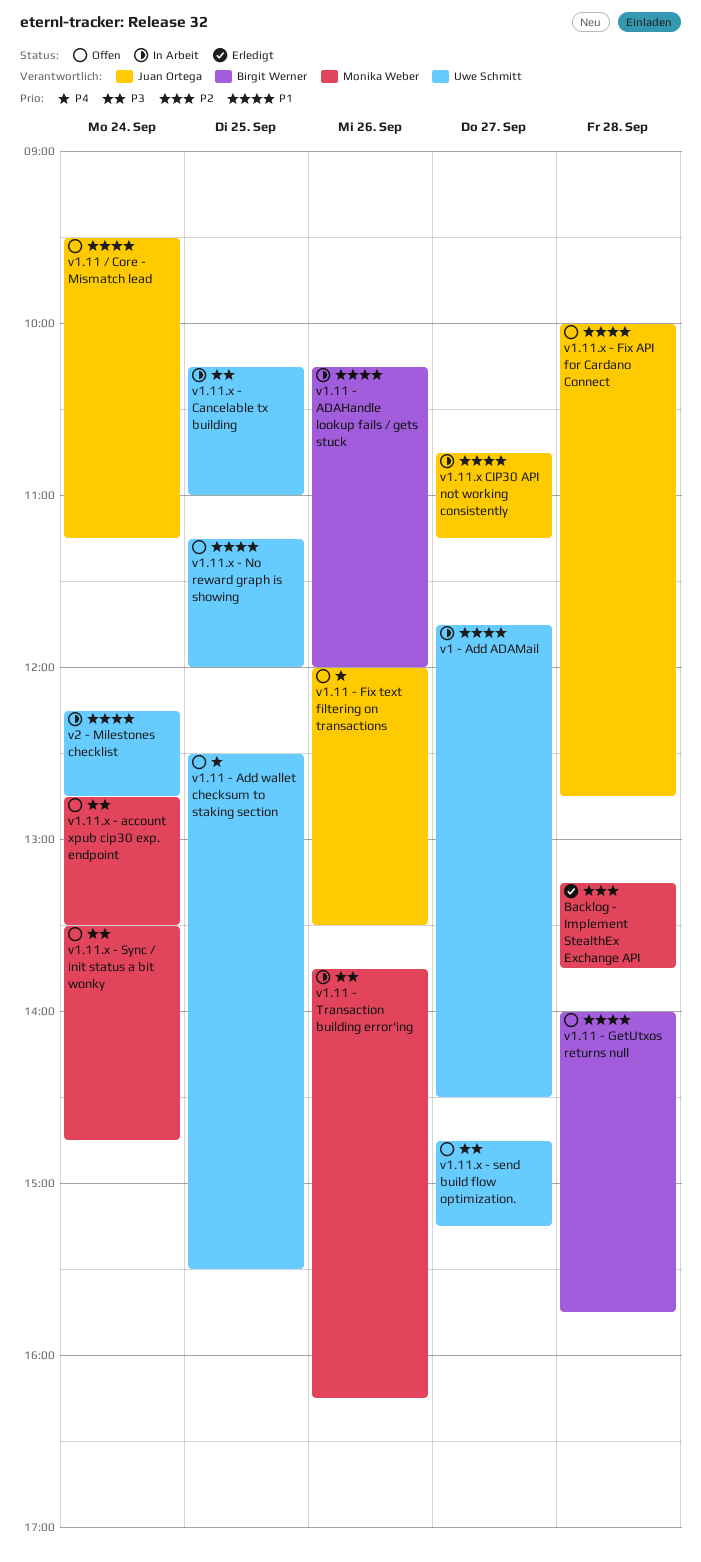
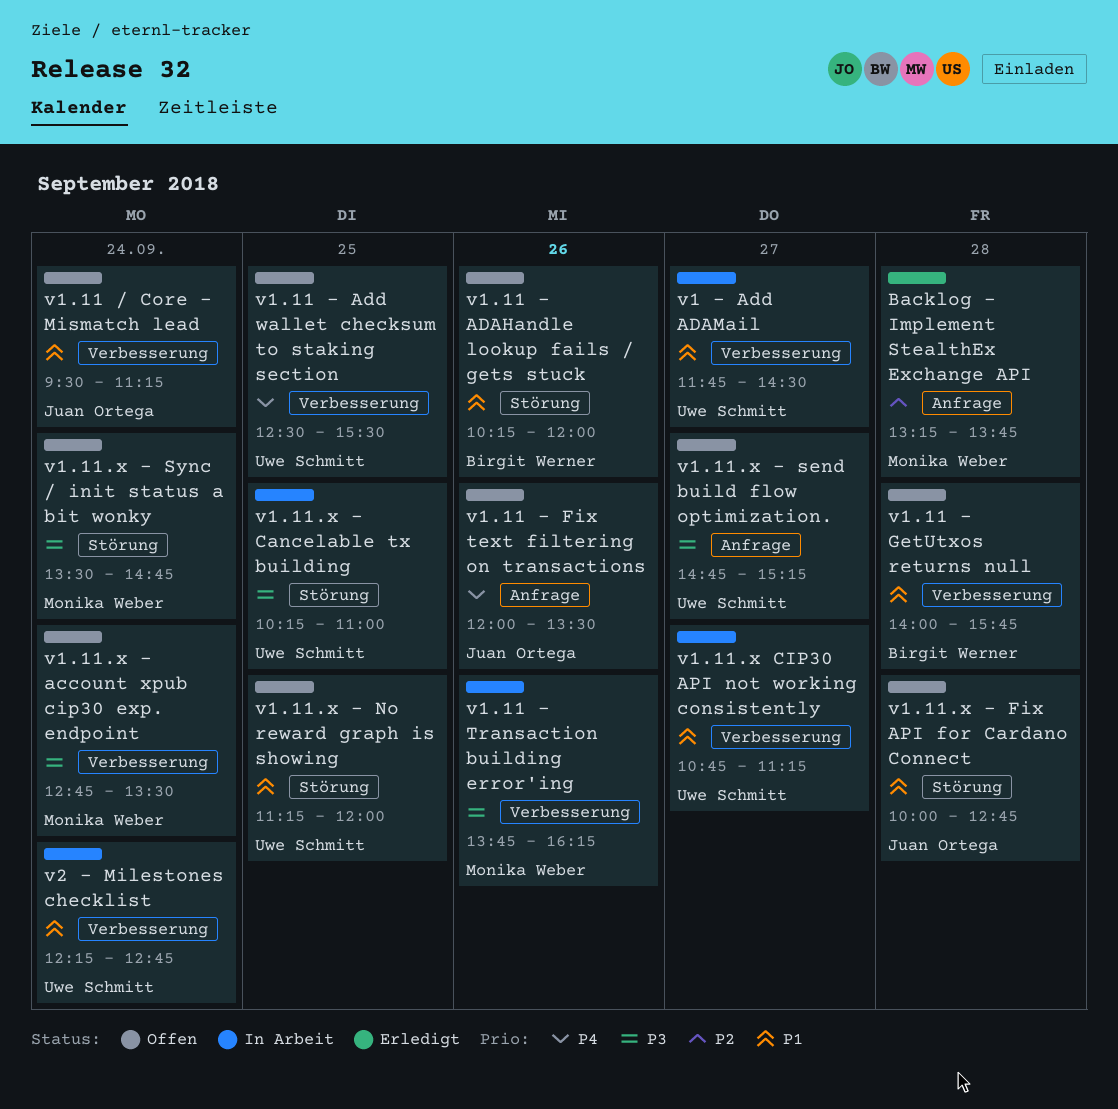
v1.11 - ADAHandle lookup fails / gets stuck, status: In Arbeit -> Offen
v1.11.x CIP30 API not working consistently, owner: Juan Ortega -> Uwe Schmitt

